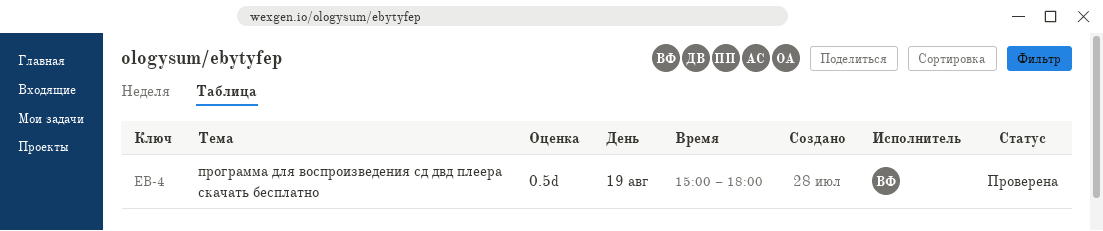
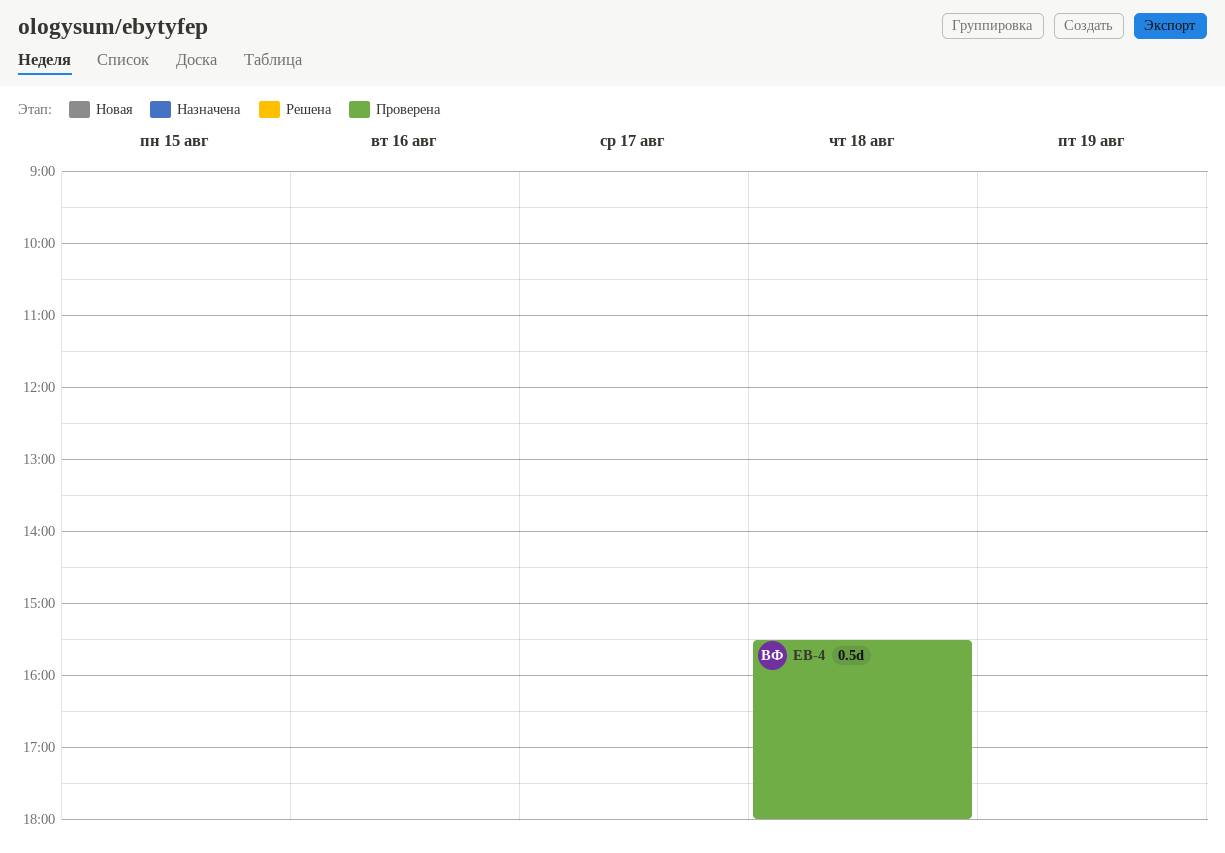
EB-4, day: Aug 19 -> Aug 18
EB-4, begins: 15:00 -> 15:30

